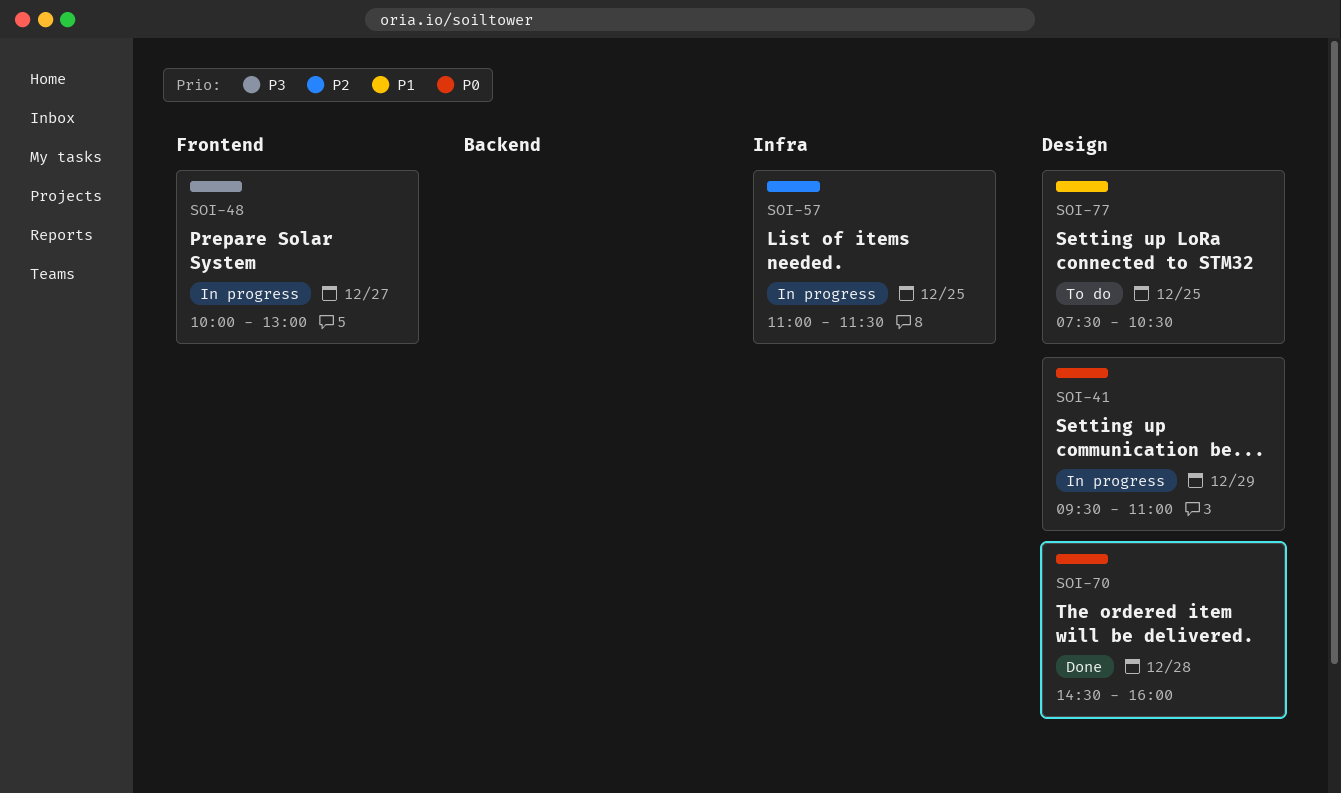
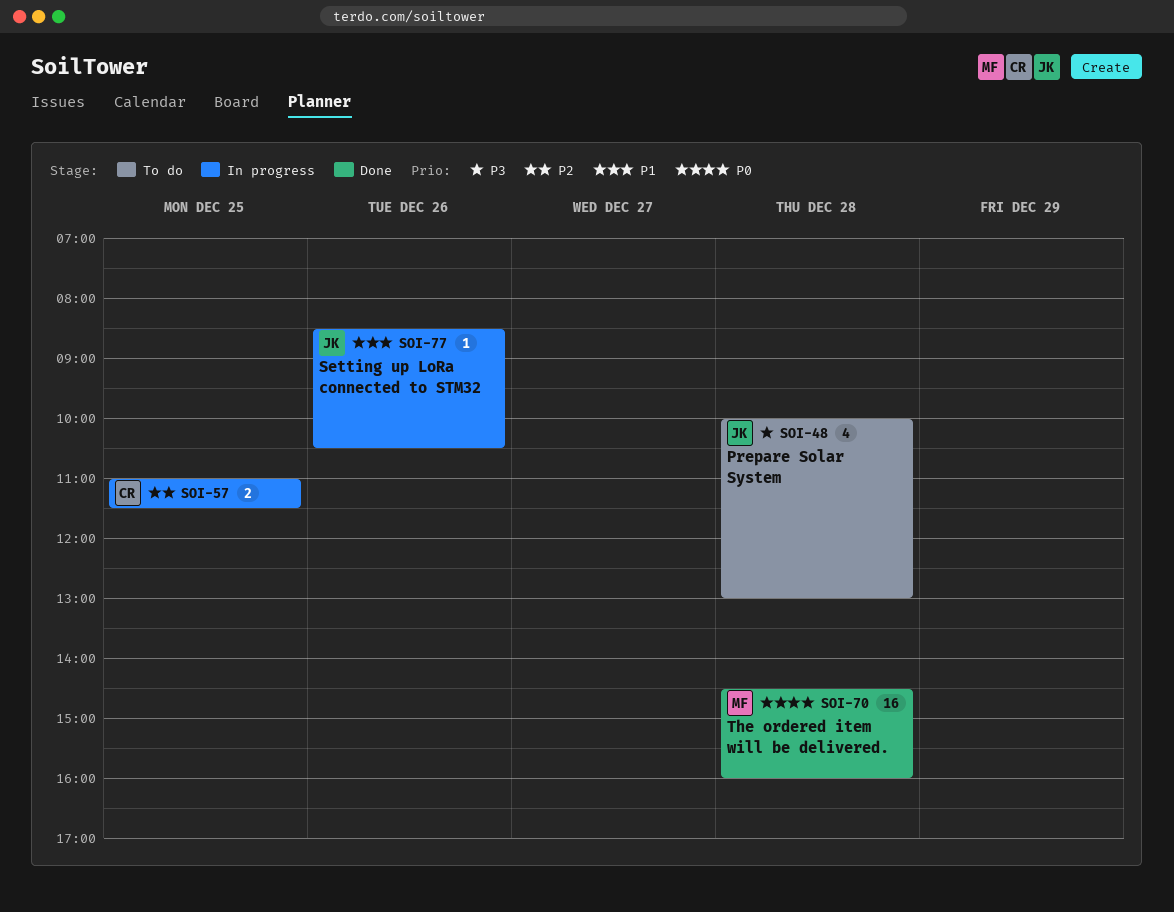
SOI-41: present -> none
SOI-48, status: In progress -> To do
SOI-48, day: Dec 27 -> Dec 28
SOI-77, status: To do -> In progress
SOI-77, day: Dec 25 -> Dec 26
SOI-77, begins: 07:30 -> 08:30

